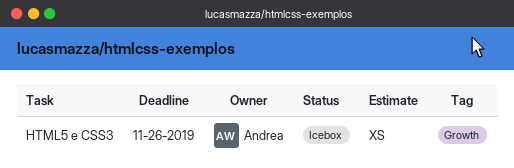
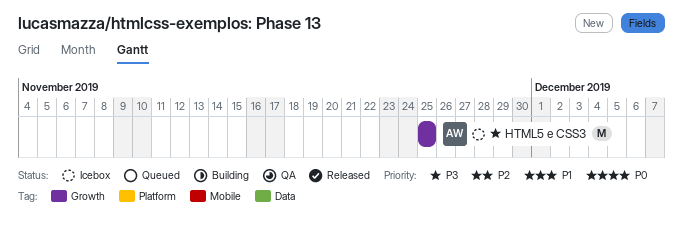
HTML5 e CSS3, estimate: XS -> M
HTML5 e CSS3, due: Nov 26 -> Nov 25

